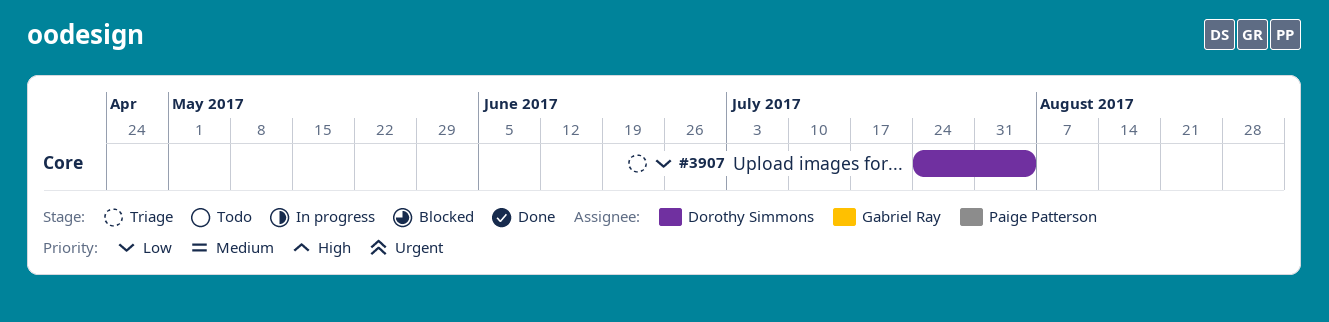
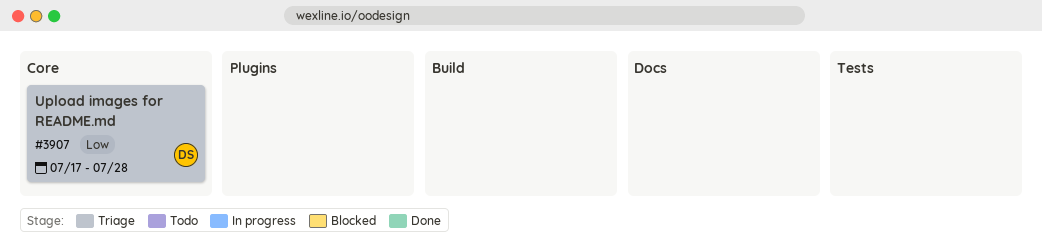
#3907, start: Jul 24 -> Jul 17
#3907, due: Aug 4 -> Jul 28

